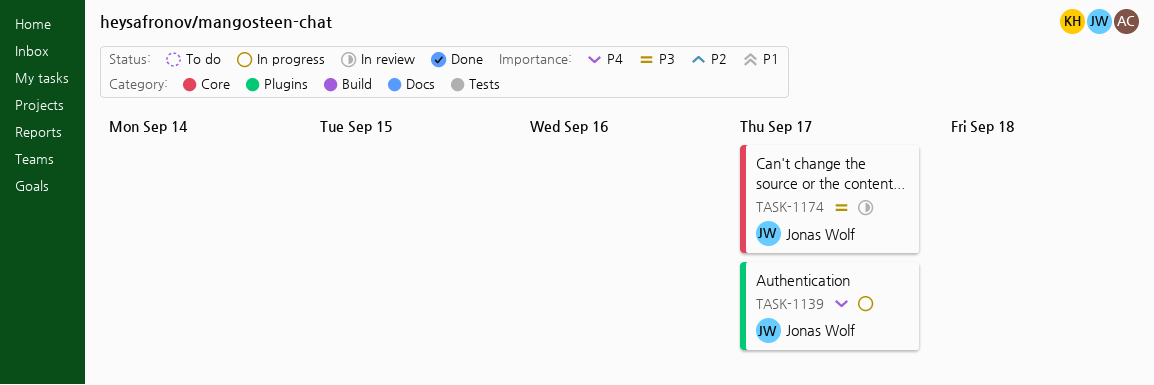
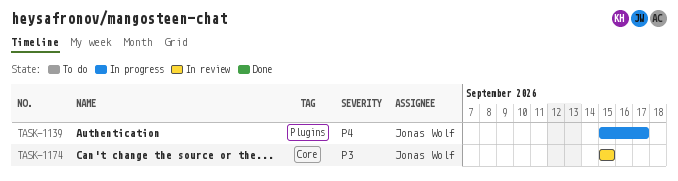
TASK-1174, due: Sep 17 -> Sep 15

